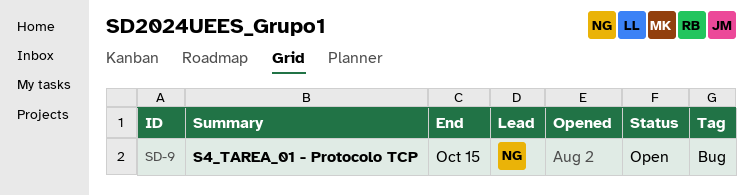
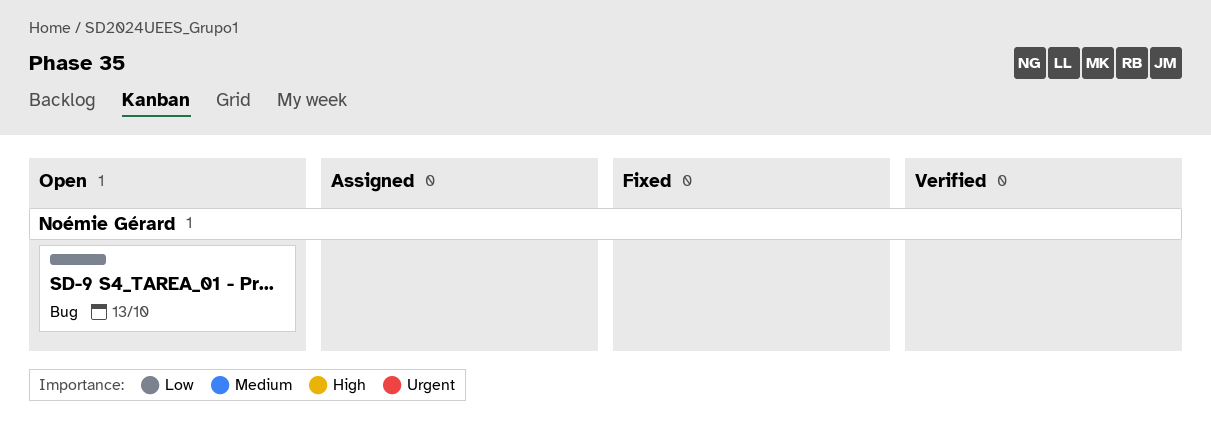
SD-9, due: Oct 15 -> Oct 13

